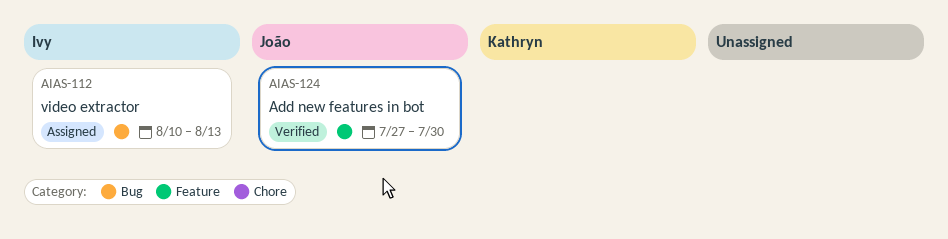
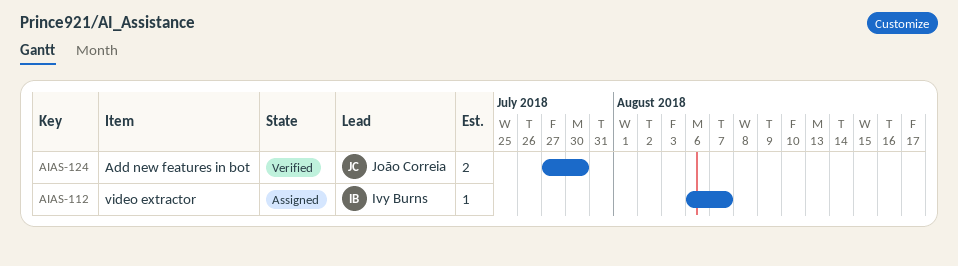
AIAS-112, start: Aug 10 -> Aug 6
AIAS-112, due: Aug 13 -> Aug 7

